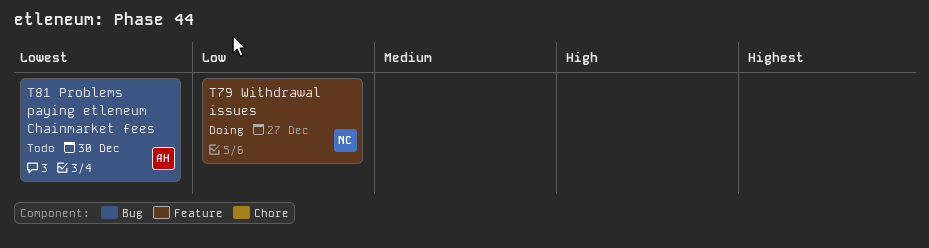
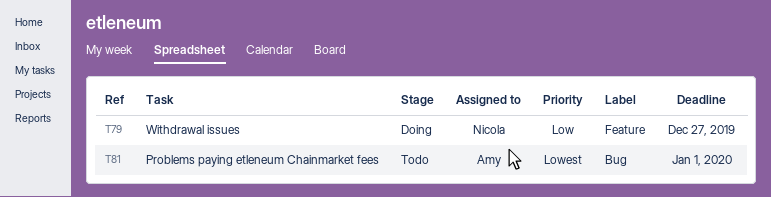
T81, due: Dec 30 -> Jan 1

